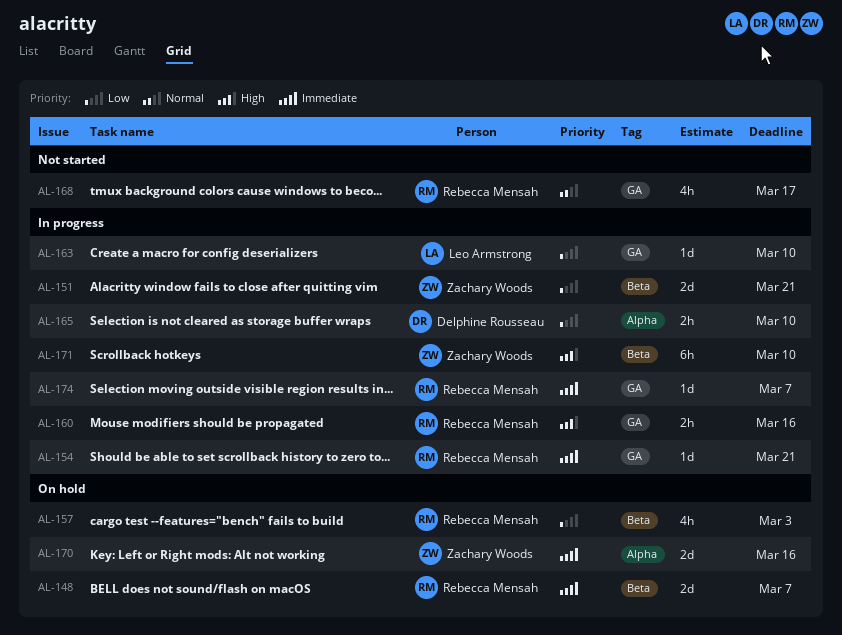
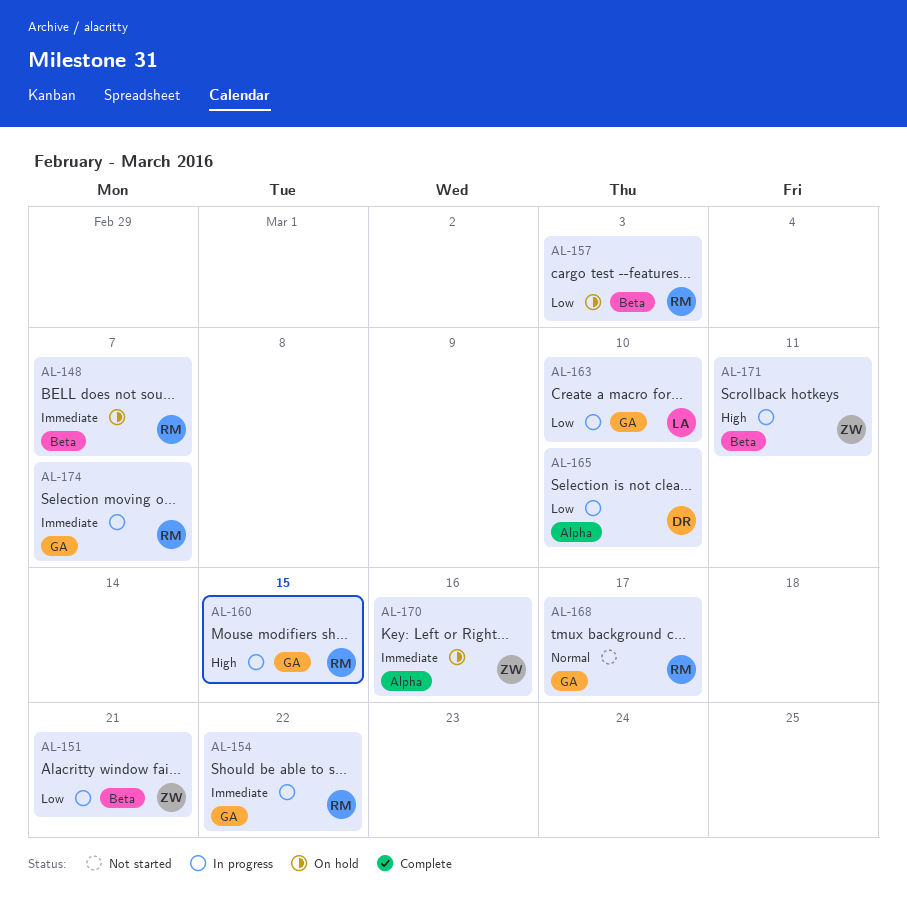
AL-154, due: Mar 21 -> Mar 22
AL-160, due: Mar 16 -> Mar 15
AL-171, due: Mar 10 -> Mar 11

